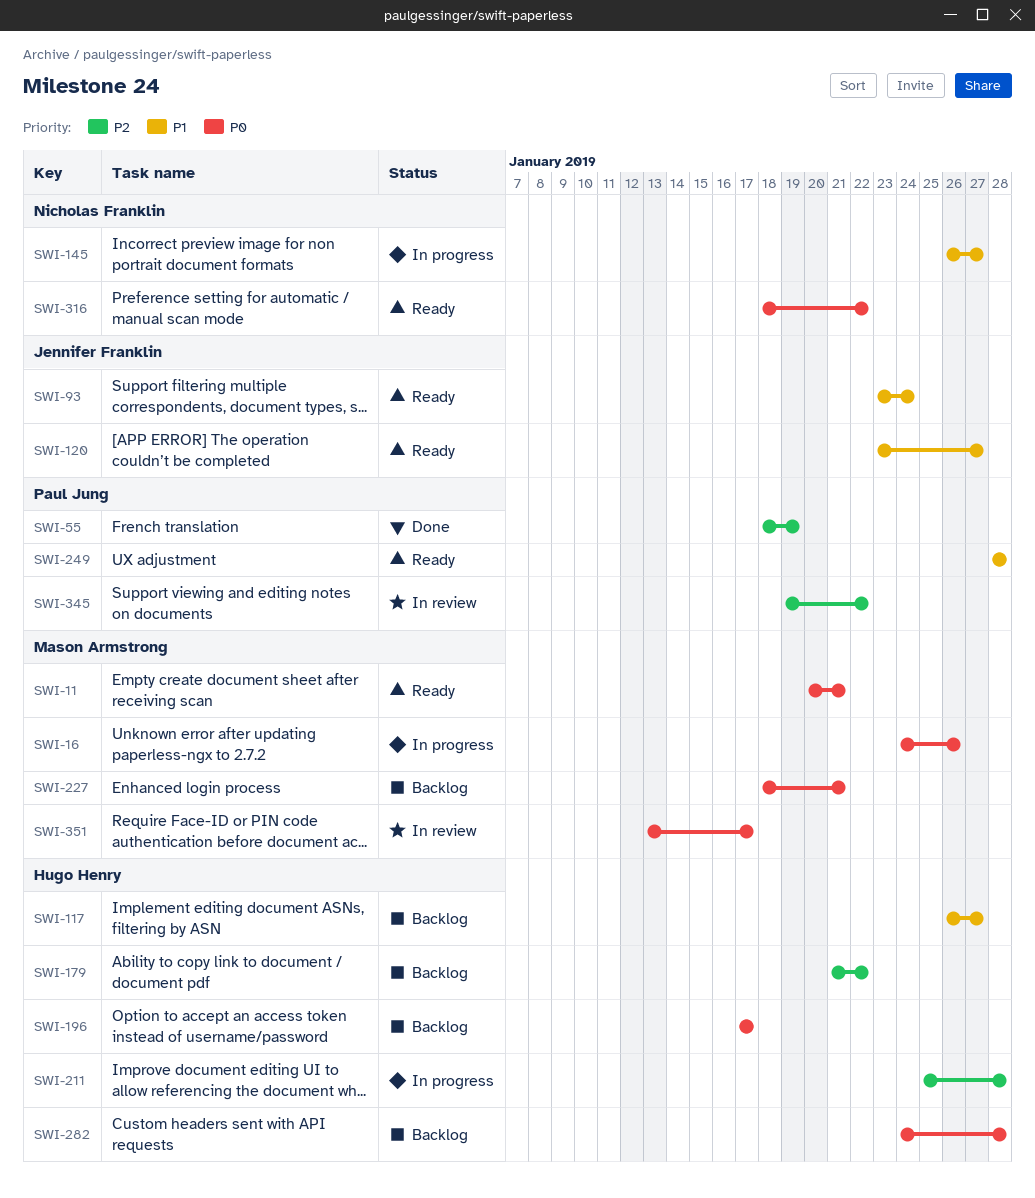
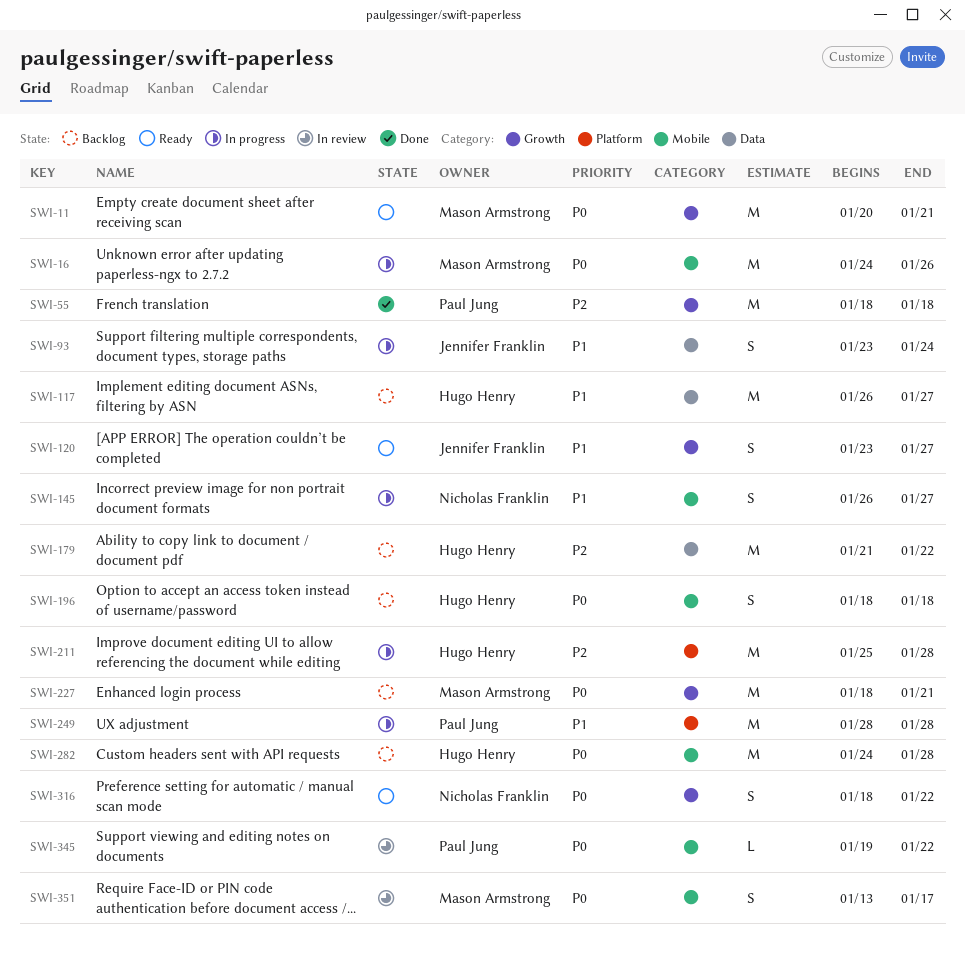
SWI-55, due: Jan 19 -> Jan 18
SWI-93, status: Ready -> In progress
SWI-196, start: Jan 17 -> Jan 18
SWI-196, due: Jan 17 -> Jan 18
SWI-249, status: Ready -> In progress
SWI-345, priority: P2 -> P0

